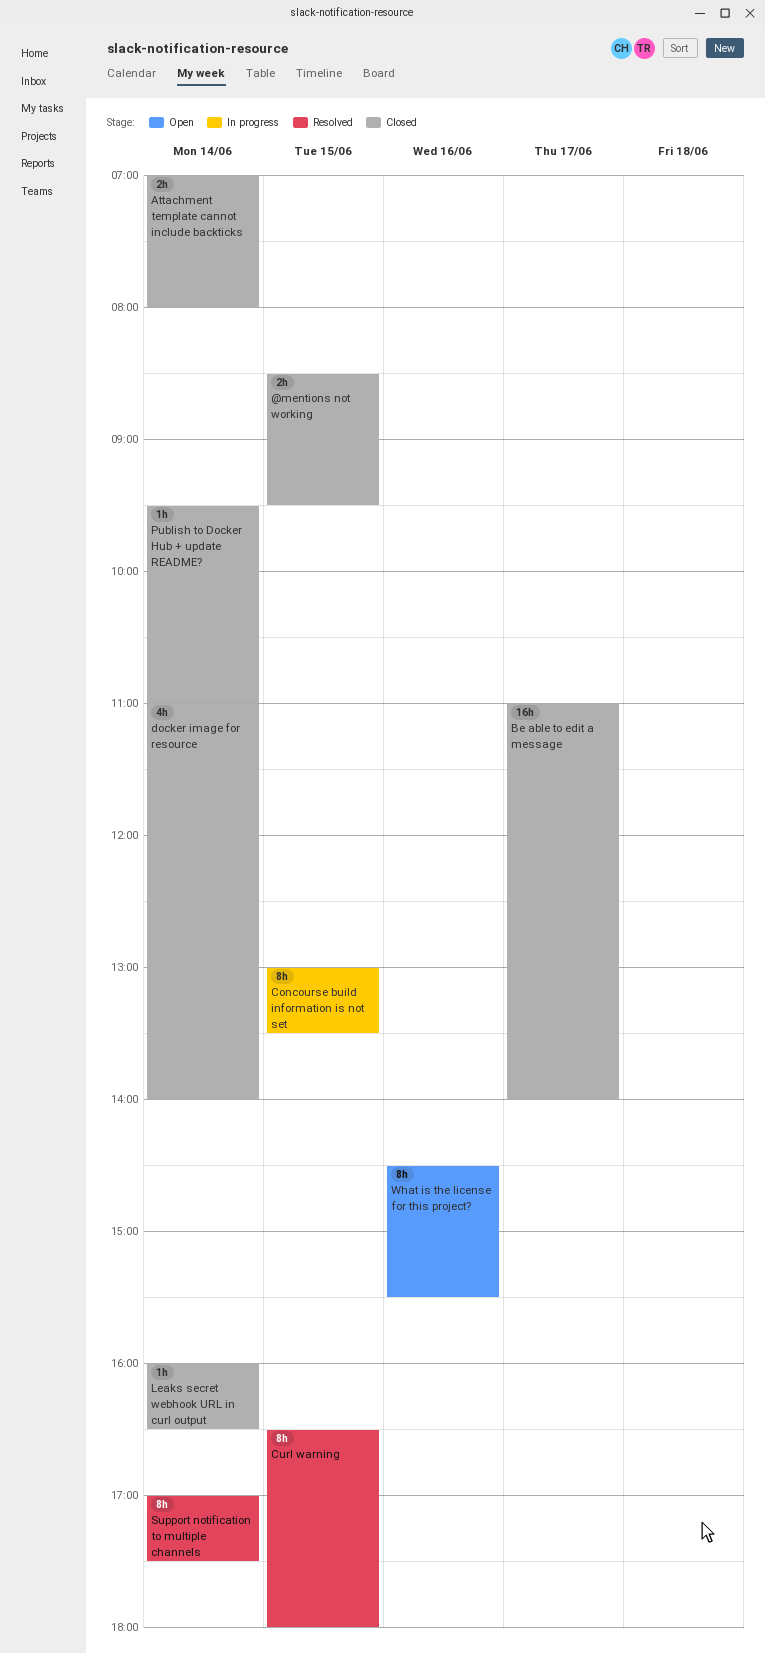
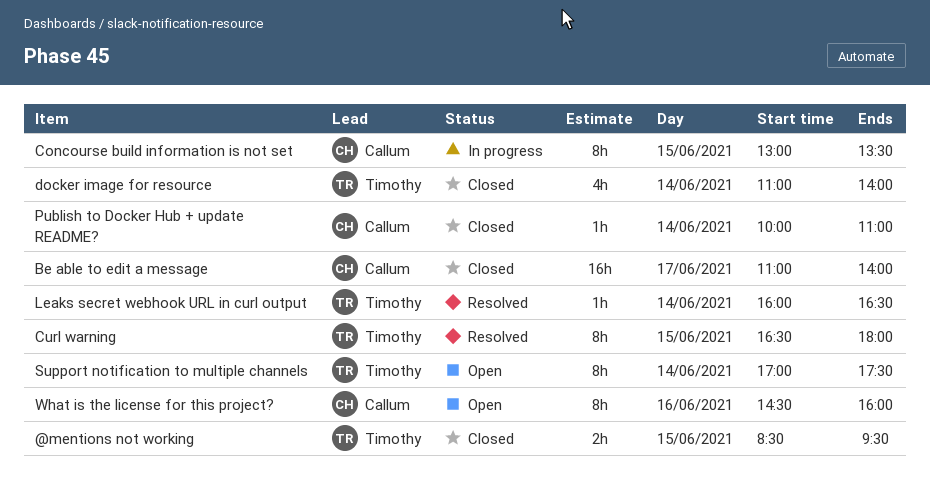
Attachment template cannot include backticks: present -> none
Leaks secret webhook URL in curl output, status: Closed -> Resolved
Publish to Docker Hub + update README?, begins: 09:30 -> 10:00
Support notification to multiple channels, status: Resolved -> Open
What is the license for this project?, ends: 15:30 -> 16:00

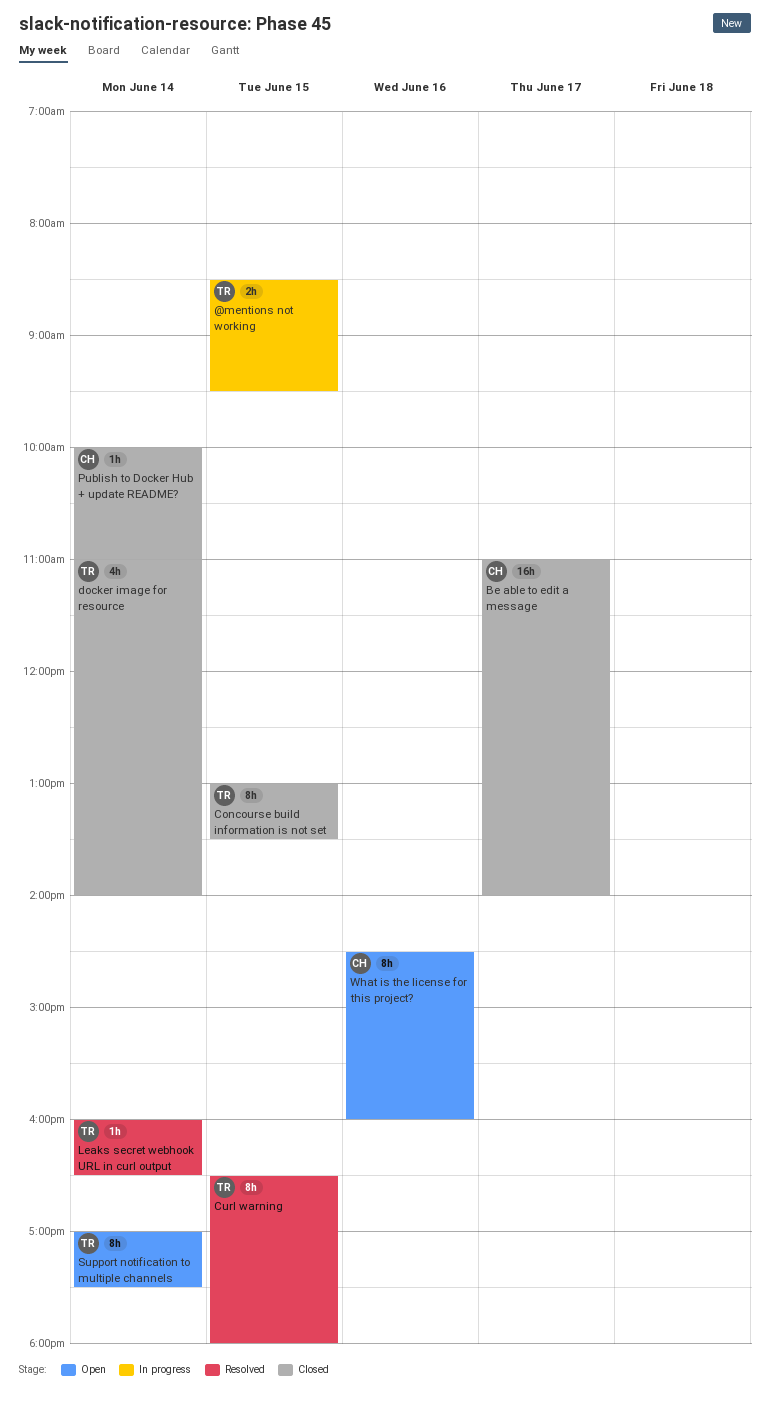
@mentions not working, status: Closed -> In progress
Concourse build information is not set, status: In progress -> Closed
Concourse build information is not set, owner: Callum -> Timothy

